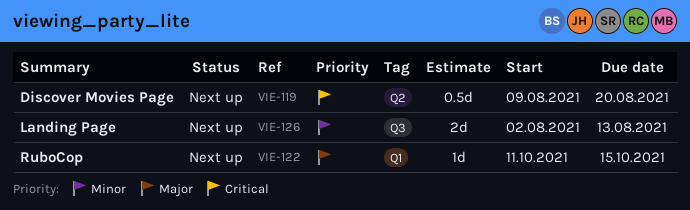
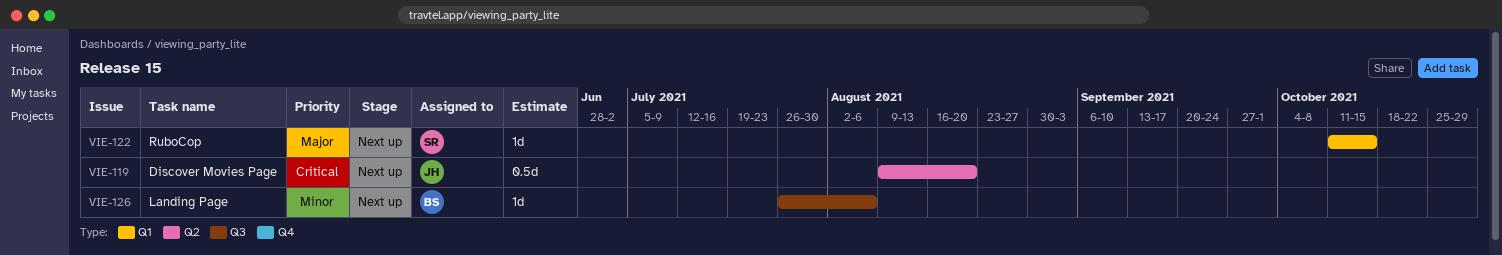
VIE-126, estimate: 2d -> 1d
VIE-126, start: Aug 2 -> Jul 26
VIE-126, due: Aug 13 -> Aug 6

